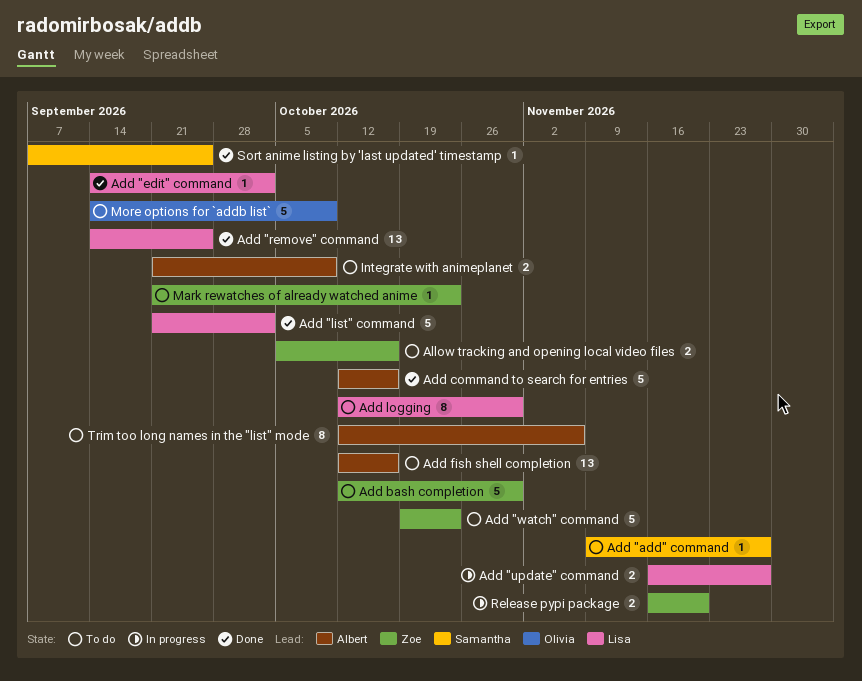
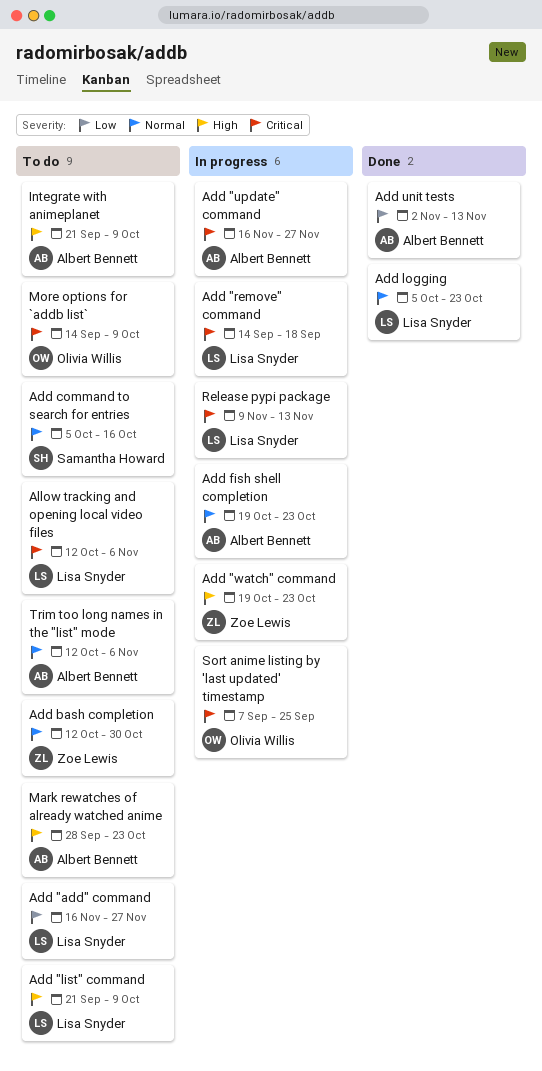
Add "add" command, owner: Samantha Howard -> Lisa Snyder
Add "add" command, start: Nov 9 -> Nov 16
Add "edit" command: present -> none
Add "list" command, status: Done -> To do
Add "list" command, due: Oct 2 -> Oct 9
Add "remove" command, status: Done -> In progress
Add "remove" command, due: Sep 25 -> Sep 18
Add "update" command, owner: Lisa Snyder -> Albert Bennett
Add "watch" command, status: To do -> In progress
Add command to search for entries, status: Done -> To do
Add command to search for entries, owner: Albert Bennett -> Samantha Howard
Add command to search for entries, start: Oct 12 -> Oct 5
Add fish shell completion, status: To do -> In progress
Add fish shell completion, start: Oct 12 -> Oct 19
Add fish shell completion, due: Oct 16 -> Oct 23
Add logging, status: To do -> Done
Add logging, start: Oct 12 -> Oct 5
Add logging, due: Oct 30 -> Oct 23
Add unit tests: none -> present
Allow tracking and opening local video files, owner: Zoe Lewis -> Lisa Snyder
Allow tracking and opening local video files, start: Oct 5 -> Oct 12
Allow tracking and opening local video files, due: Oct 16 -> Nov 6
Mark rewatches of already watched anime, owner: Zoe Lewis -> Albert Bennett
Mark rewatches of already watched anime, start: Sep 21 -> Sep 28
Release pypi package, owner: Zoe Lewis -> Lisa Snyder
Release pypi package, start: Nov 16 -> Nov 9
Release pypi package, due: Nov 20 -> Nov 13
Sort anime listing by 'last updated' timestamp, status: Done -> In progress
Sort anime listing by 'last updated' timestamp, owner: Samantha Howard -> Olivia Willis

